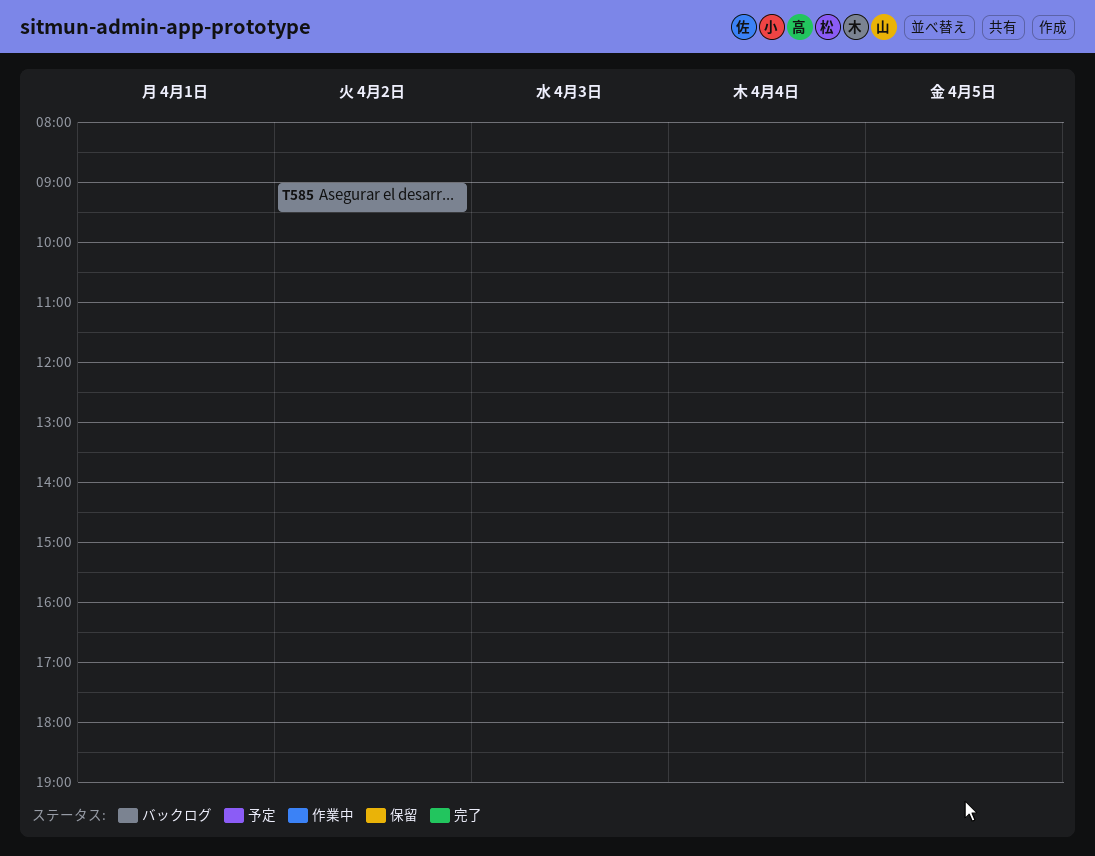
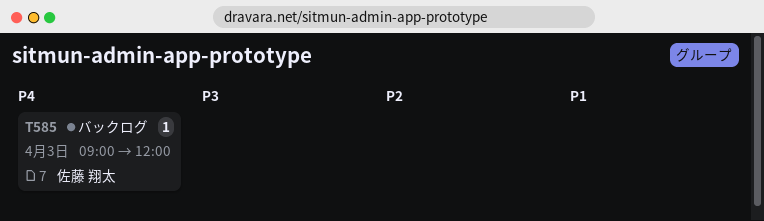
T585, day: Apr 2 -> Apr 3
T585, ends: 09:30 -> 12:00

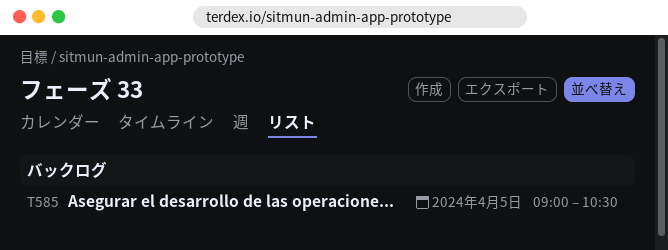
T585, day: Apr 3 -> Apr 5
T585, ends: 12:00 -> 10:30

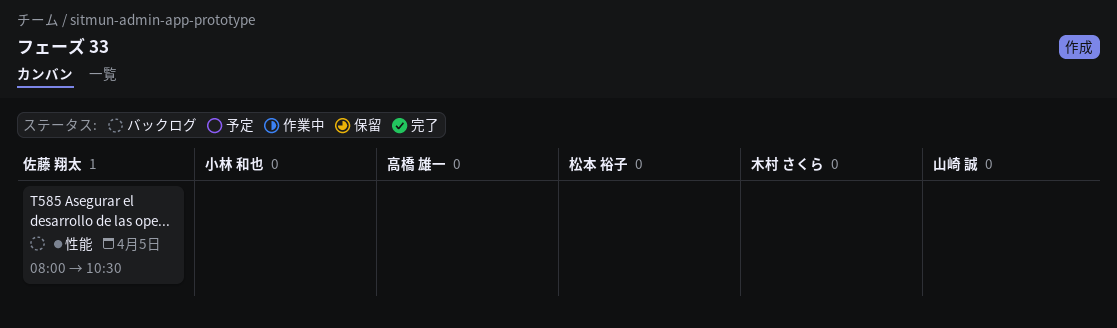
T585, begins: 09:00 -> 08:00

